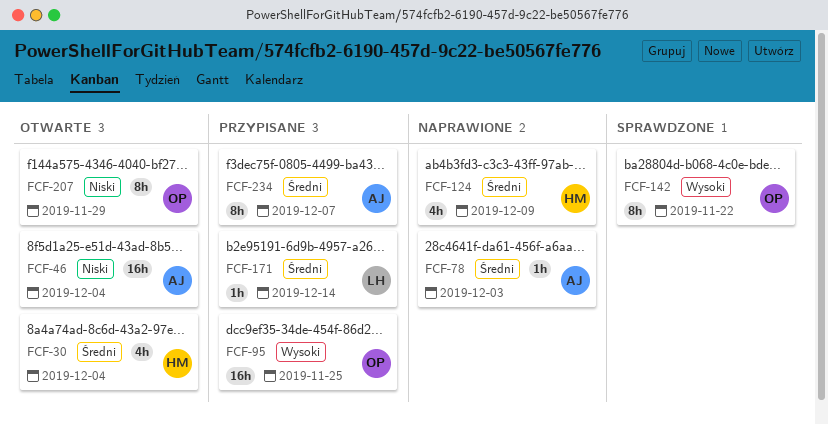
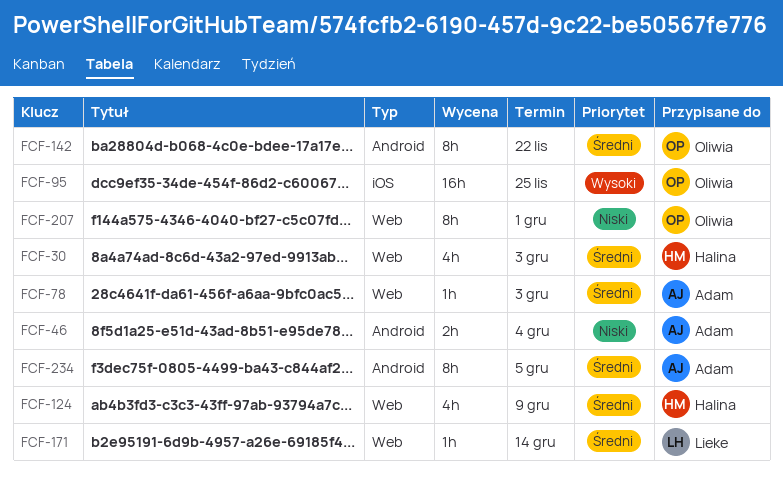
FCF-30, due: Dec 4 -> Dec 3
FCF-46, estimate: 16h -> 2h
FCF-142, priority: Wysoki -> Średni
FCF-207, due: Nov 29 -> Dec 1
FCF-234, due: Dec 7 -> Dec 5

